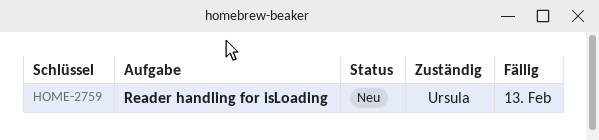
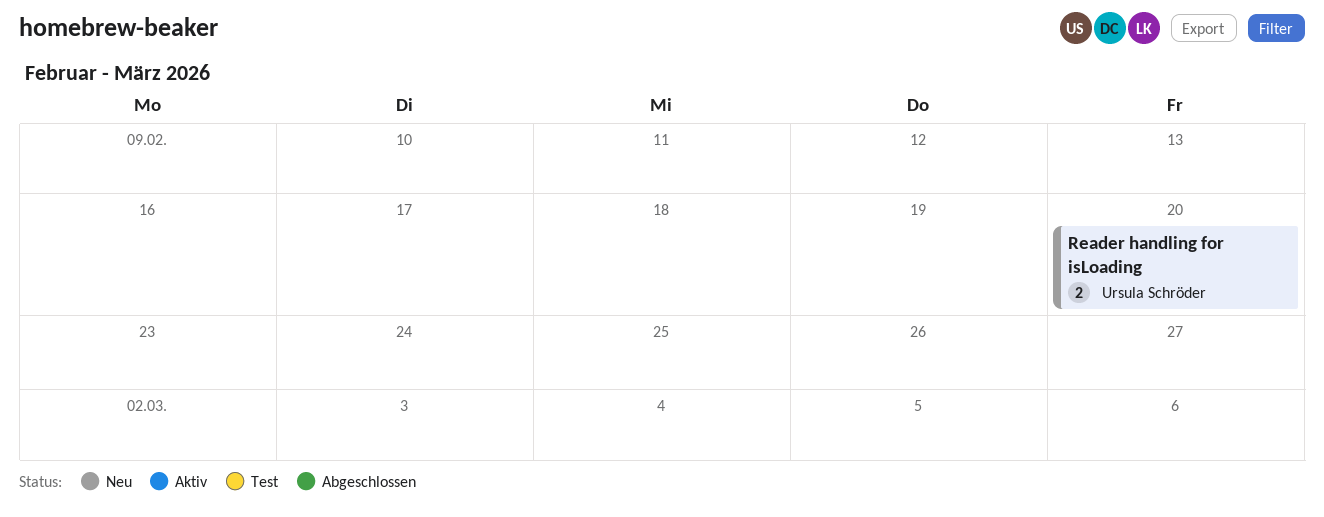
Reader handling for isLoading, due: Feb 13 -> Feb 20

